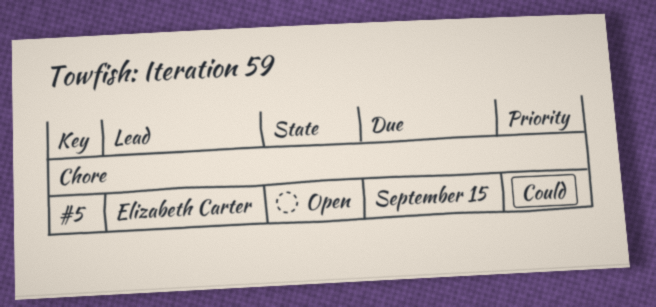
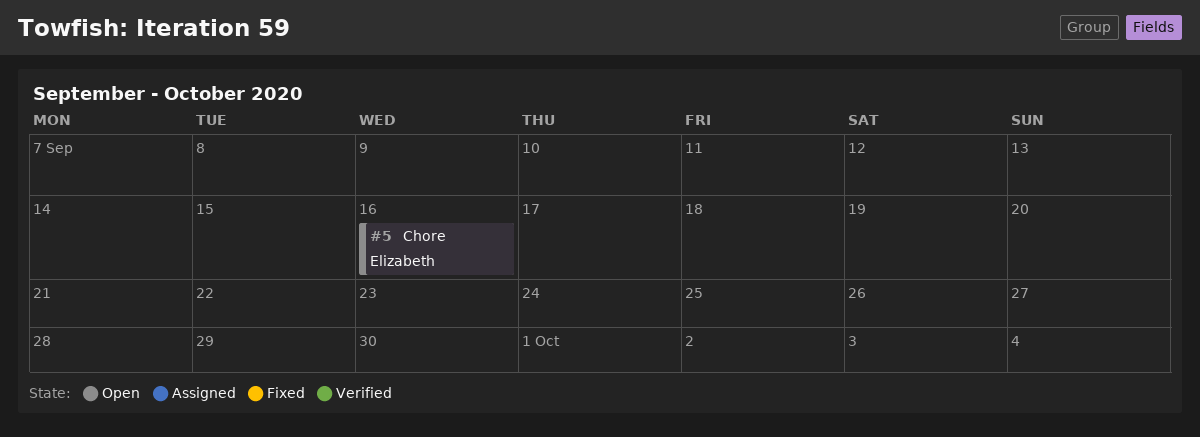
#5, due: Sep 15 -> Sep 16

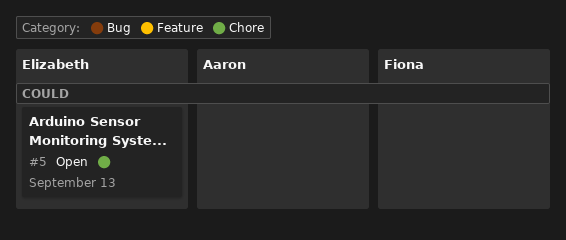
#5, due: Sep 16 -> Sep 13

